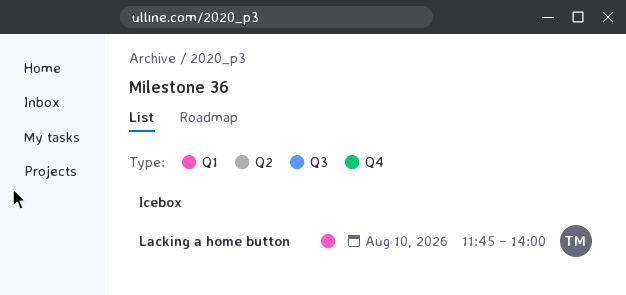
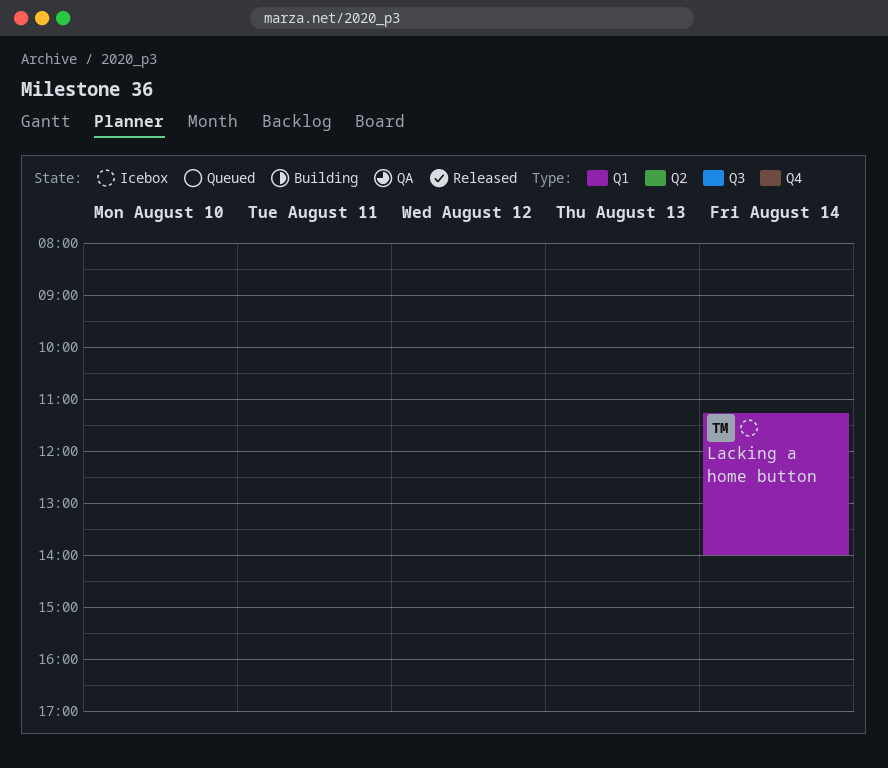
Lacking a home button, day: Aug 10 -> Aug 14
Lacking a home button, begins: 11:45 -> 11:15

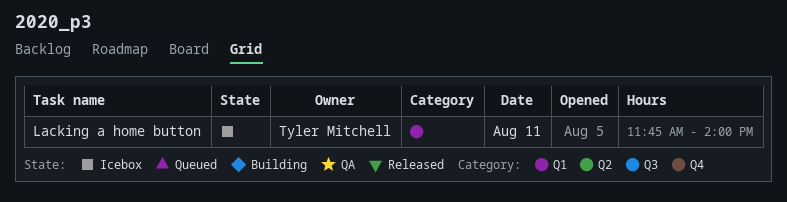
Lacking a home button, day: Aug 14 -> Aug 11
Lacking a home button, begins: 11:15 -> 11:45

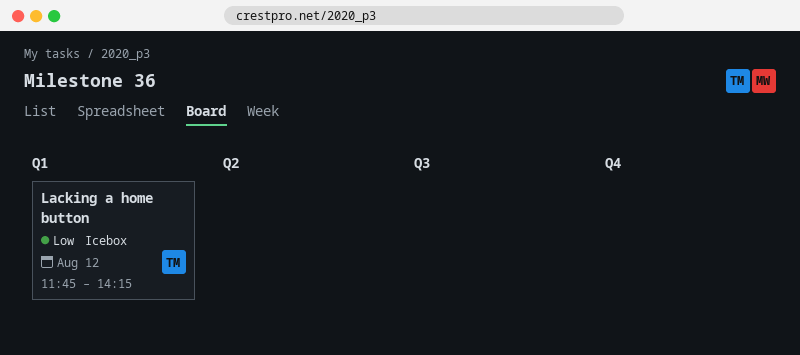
Lacking a home button, day: Aug 11 -> Aug 12
Lacking a home button, ends: 14:00 -> 14:15

